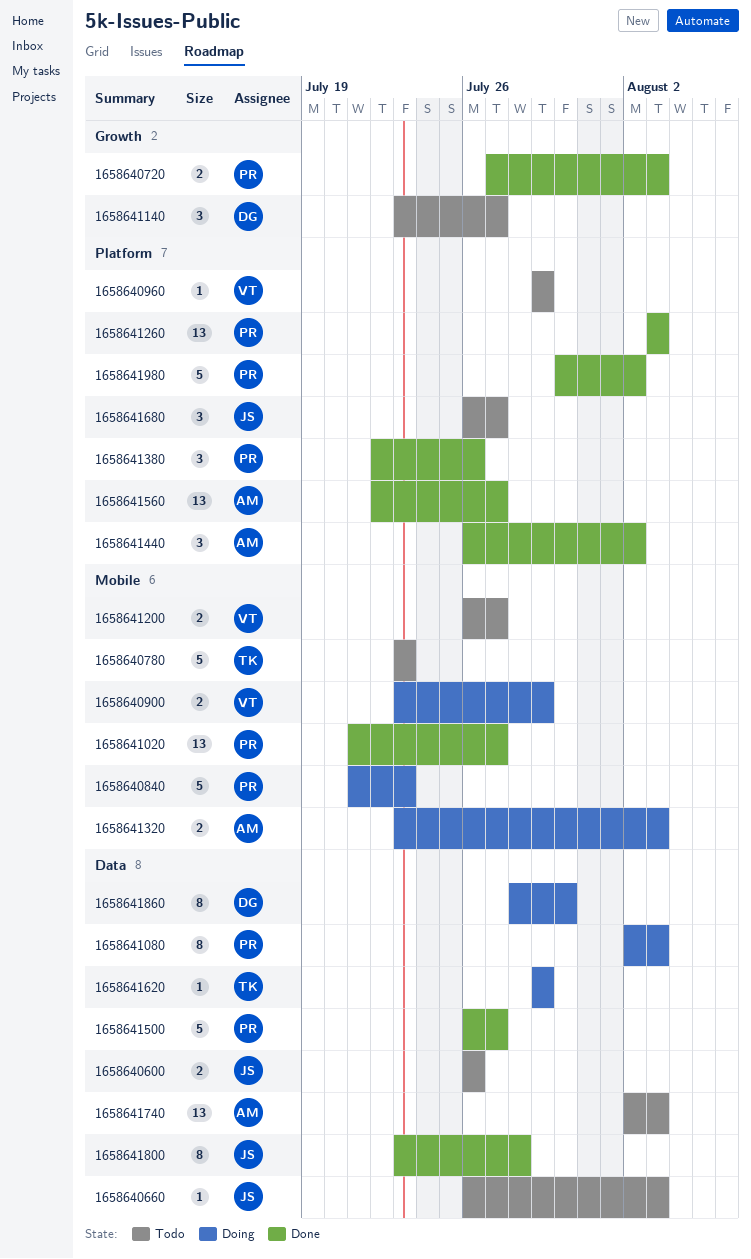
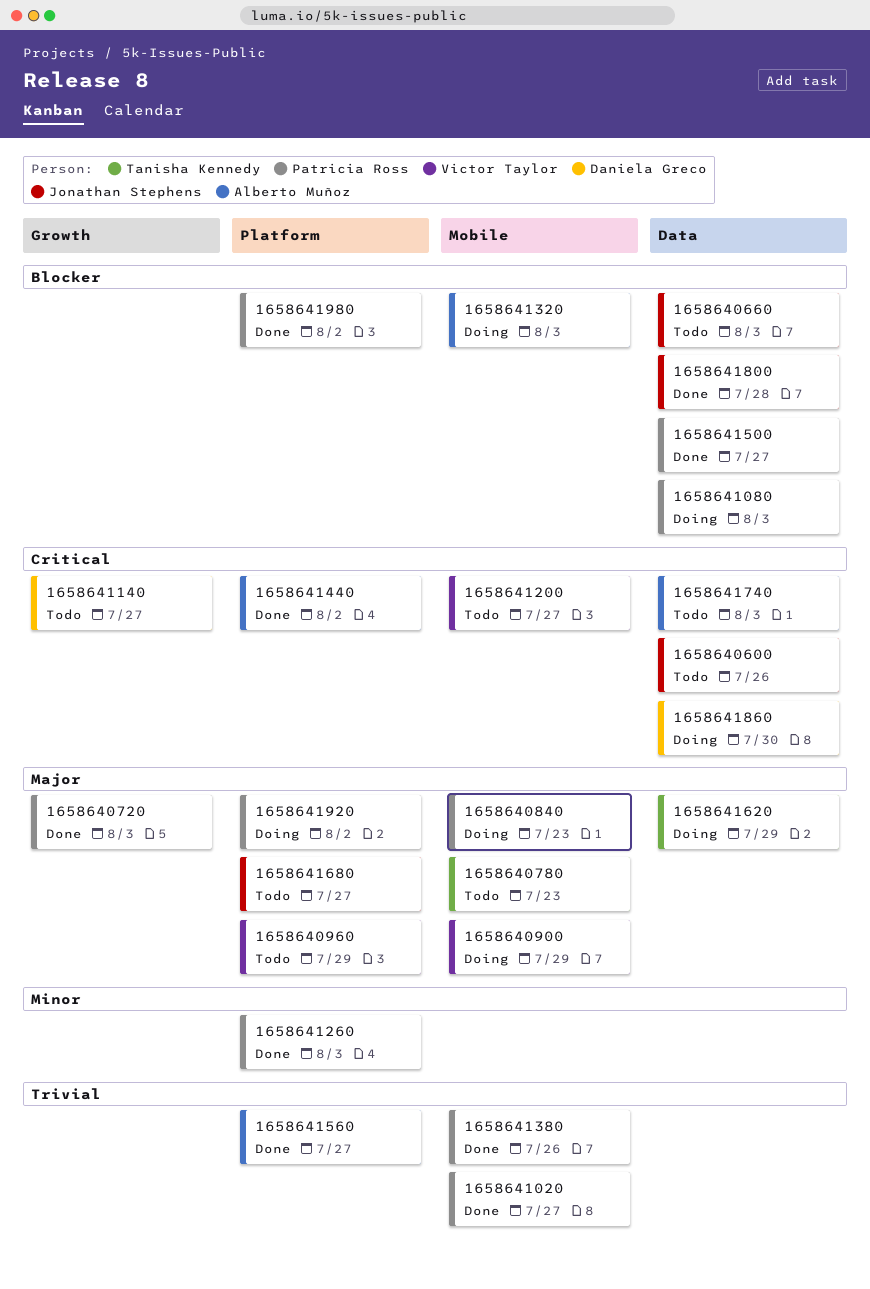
1658641380, label: Platform -> Mobile
1658641920: none -> present

